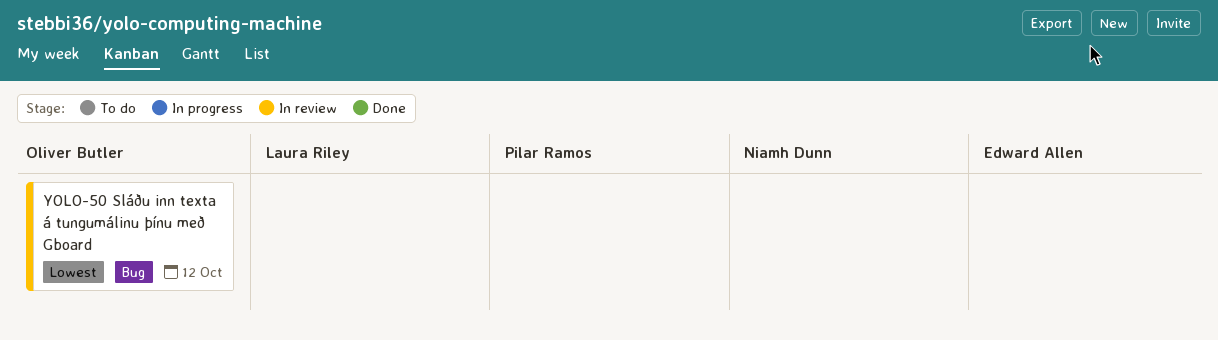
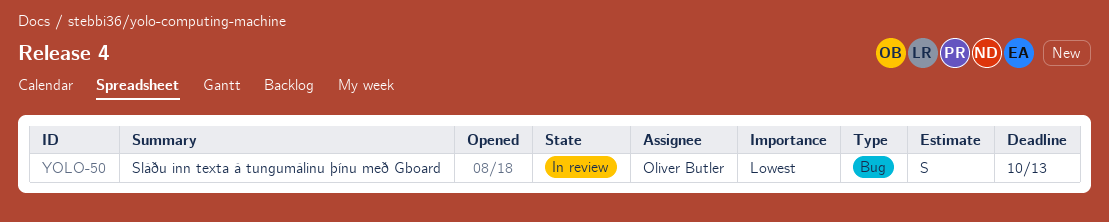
YOLO-50, due: Oct 12 -> Oct 13

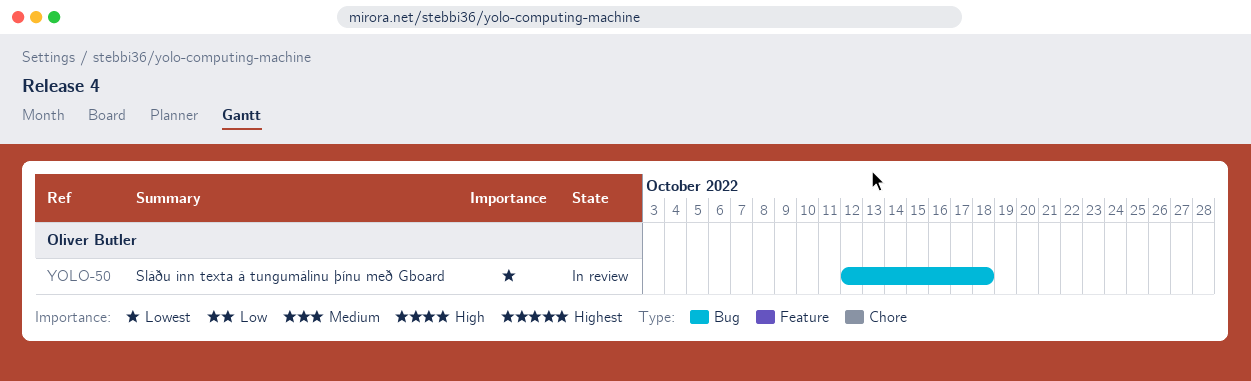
YOLO-50, due: Oct 13 -> Oct 18

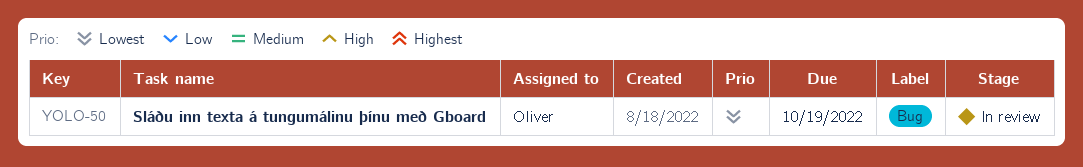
YOLO-50, due: Oct 18 -> Oct 19

